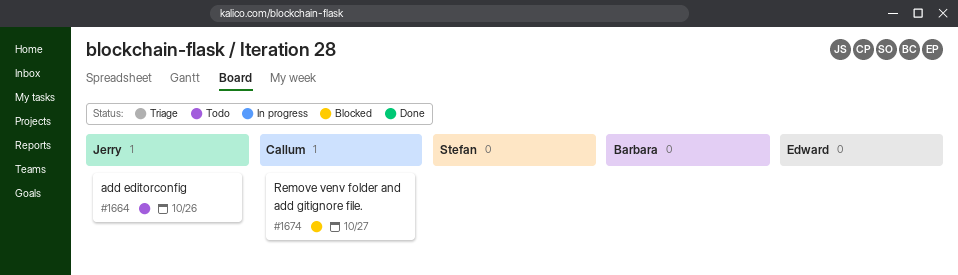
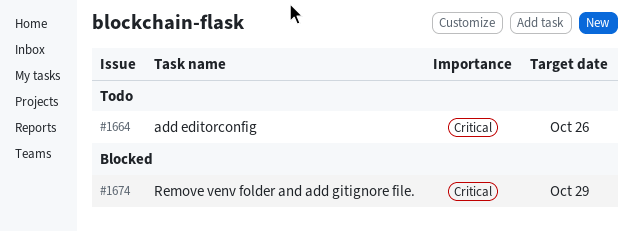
#1674, due: Oct 27 -> Oct 29

